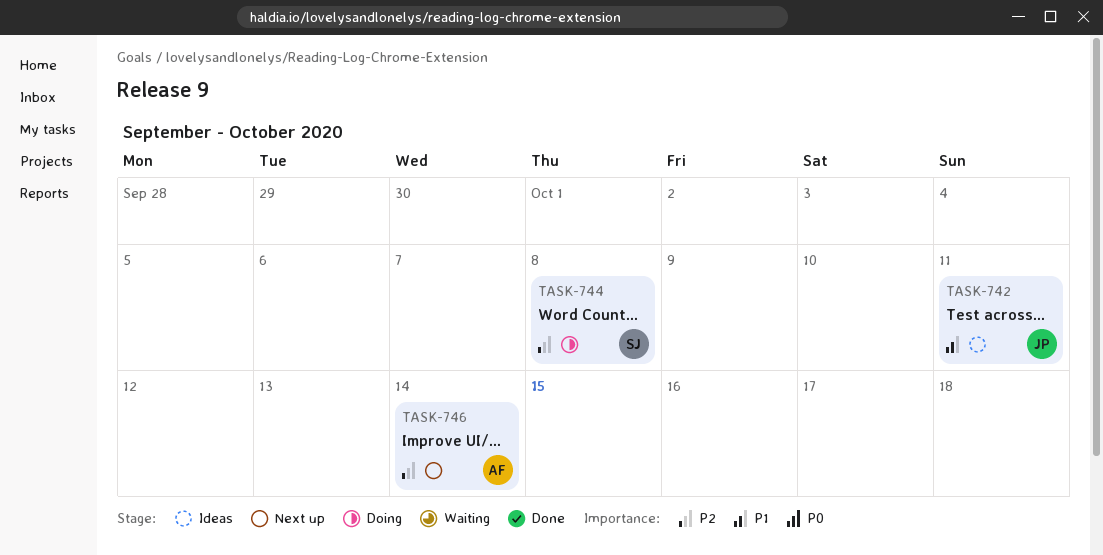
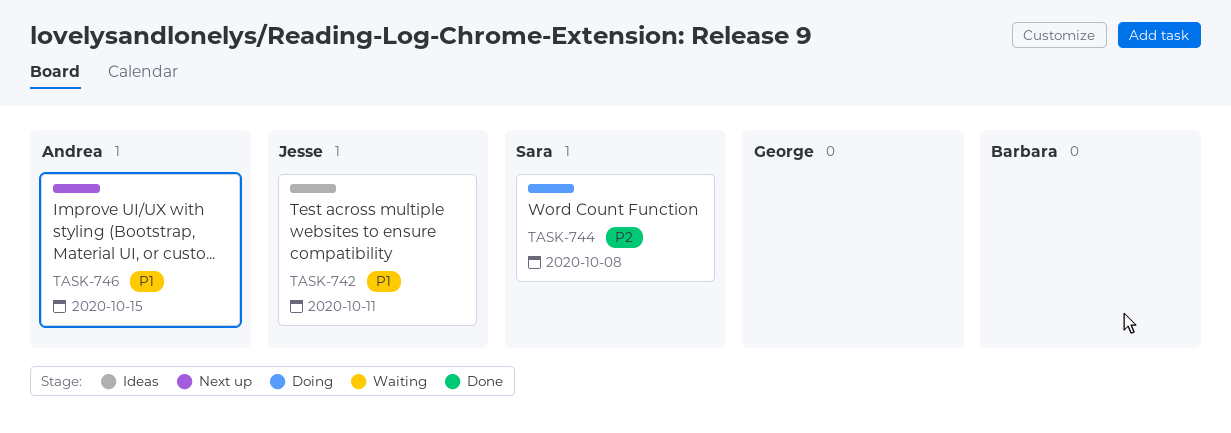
TASK-746, priority: P2 -> P1
TASK-746, due: Oct 14 -> Oct 15

